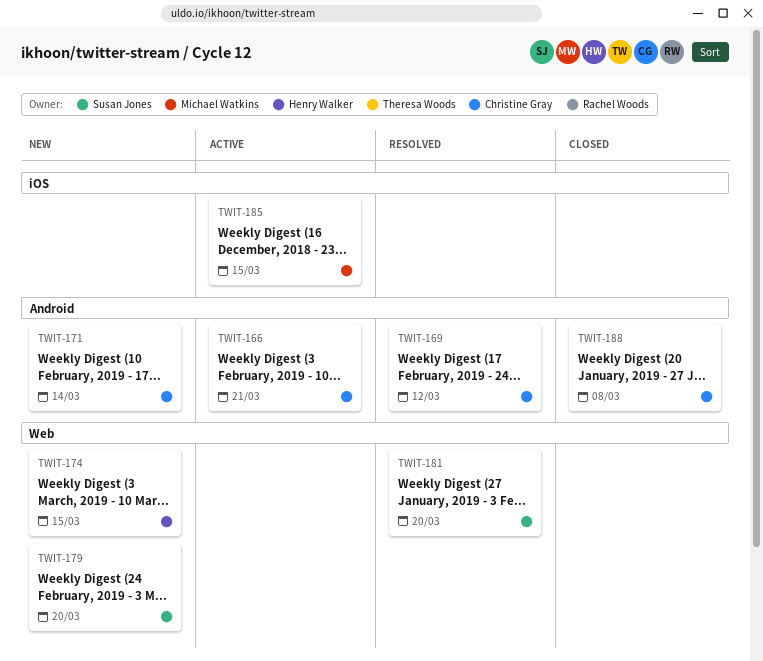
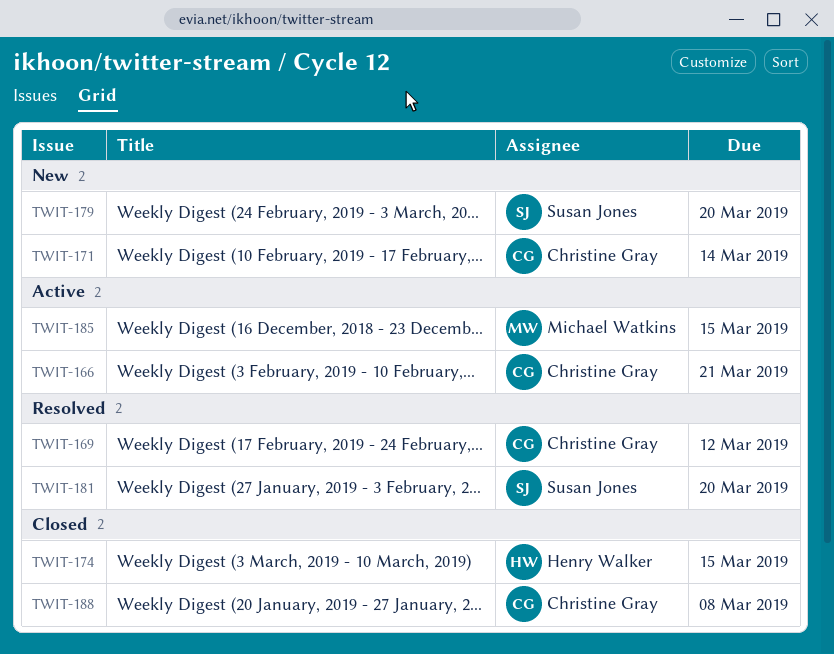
TWIT-174, status: New -> Closed

